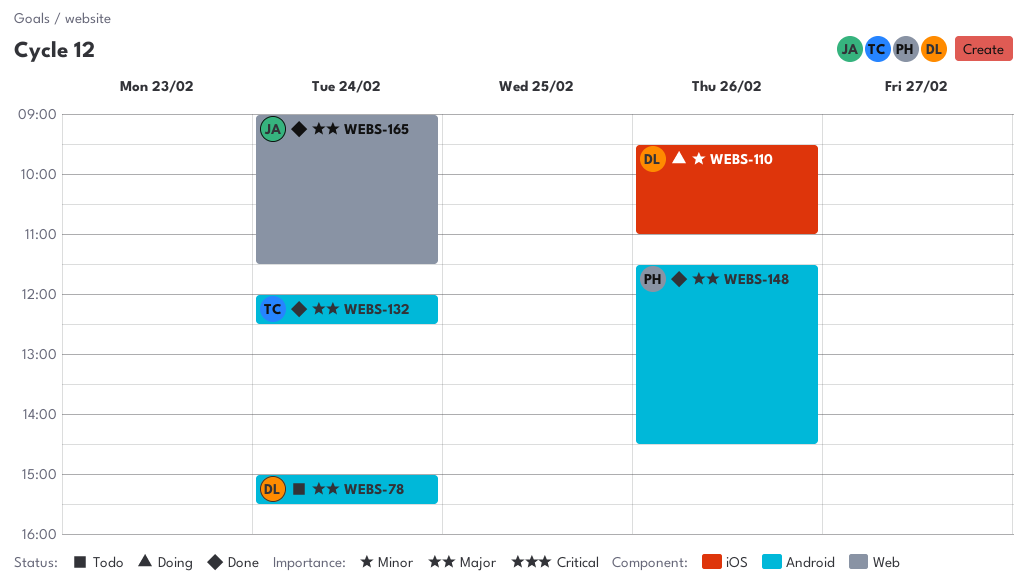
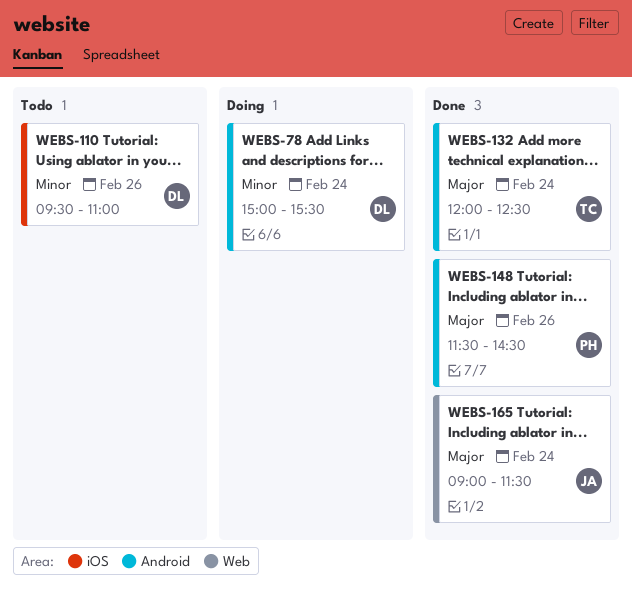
WEBS-78, status: Todo -> Doing
WEBS-78, priority: Major -> Minor
WEBS-110, status: Doing -> Todo

